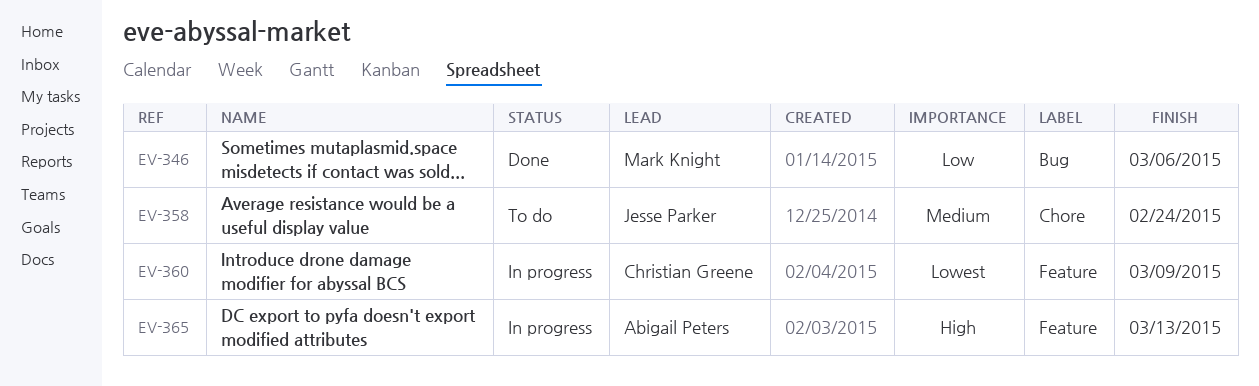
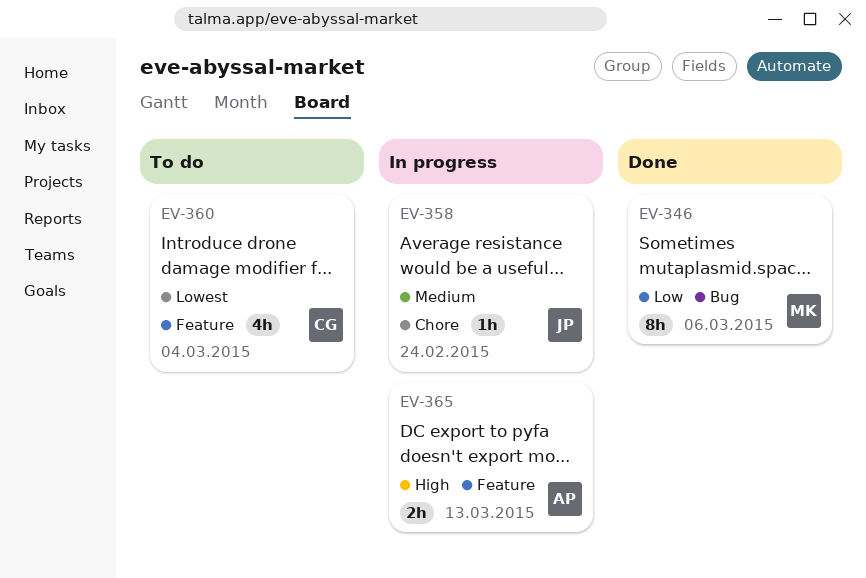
EV-358, status: To do -> In progress
EV-360, status: In progress -> To do
EV-360, due: Mar 9 -> Mar 4

